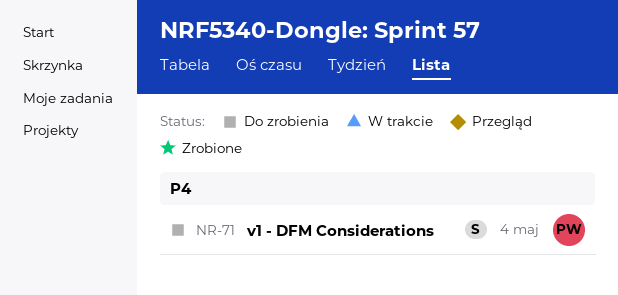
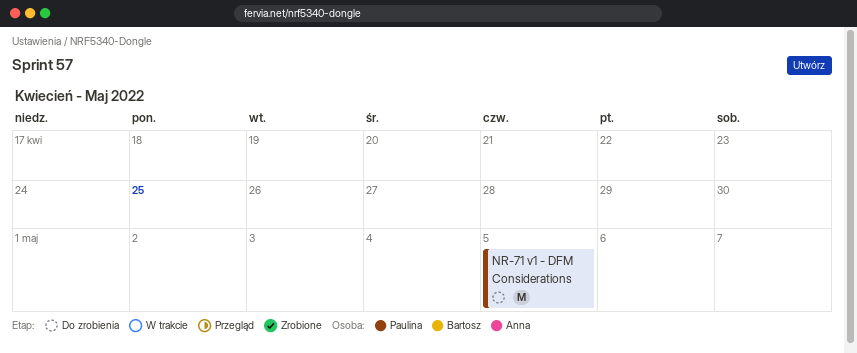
NR-71, estimate: S -> M
NR-71, due: May 4 -> May 5

